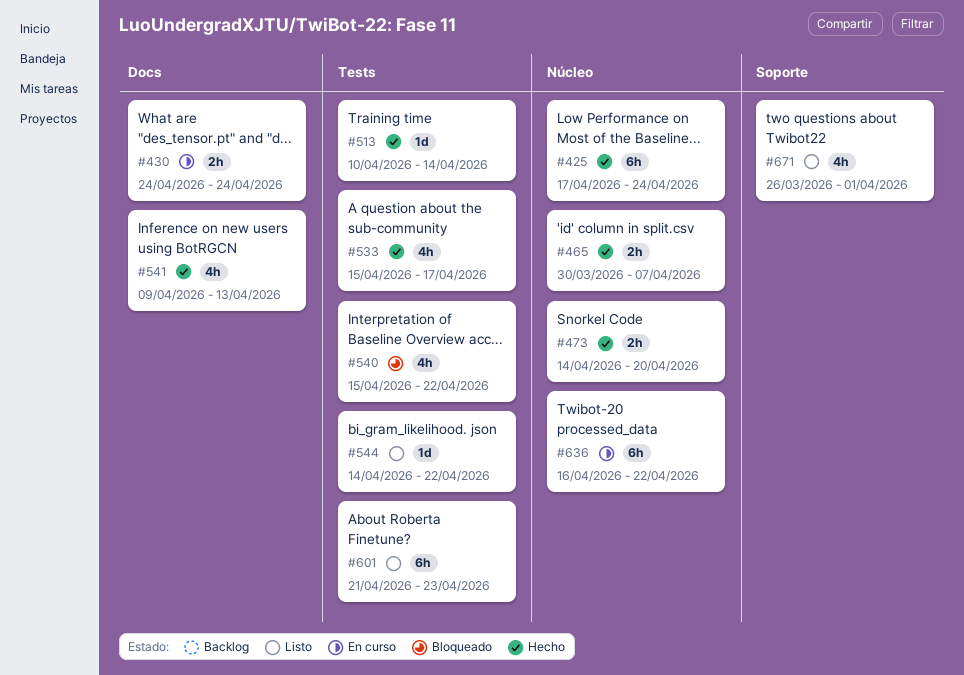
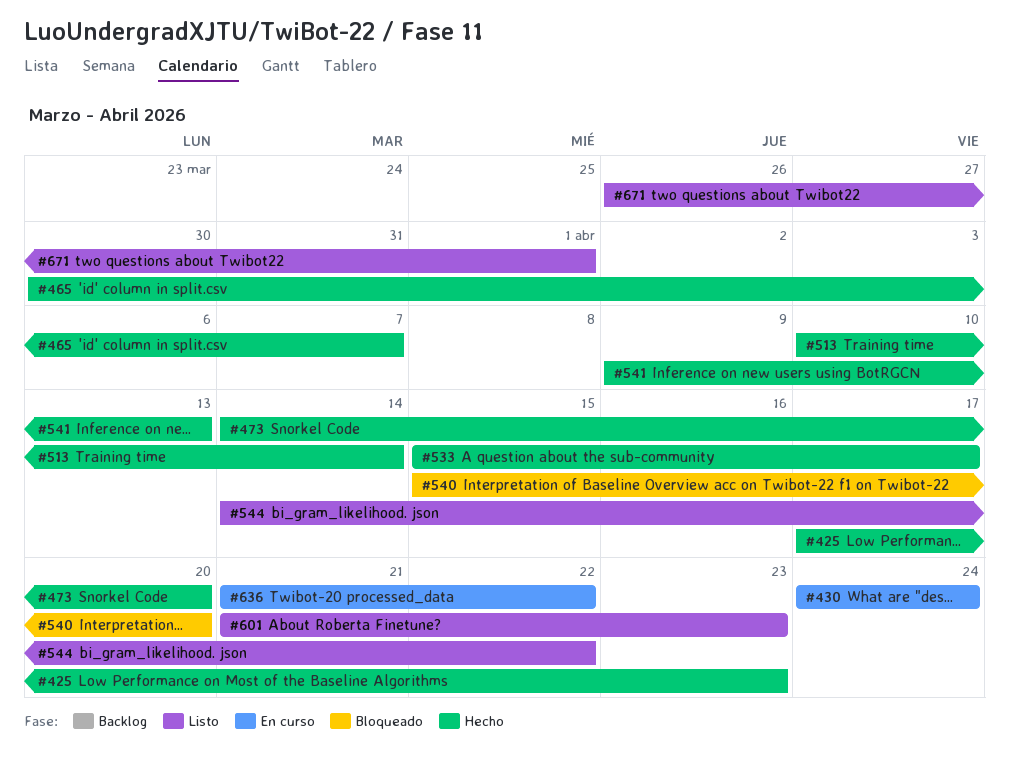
#425, due: Apr 24 -> Apr 23
#540, due: Apr 22 -> Apr 20
#636, start: Apr 16 -> Apr 21

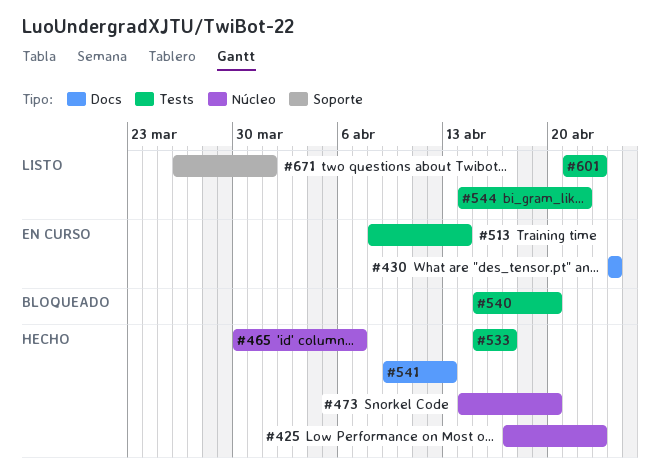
#513, status: Hecho -> En curso
#513, start: Apr 10 -> Apr 8
#636: present -> none

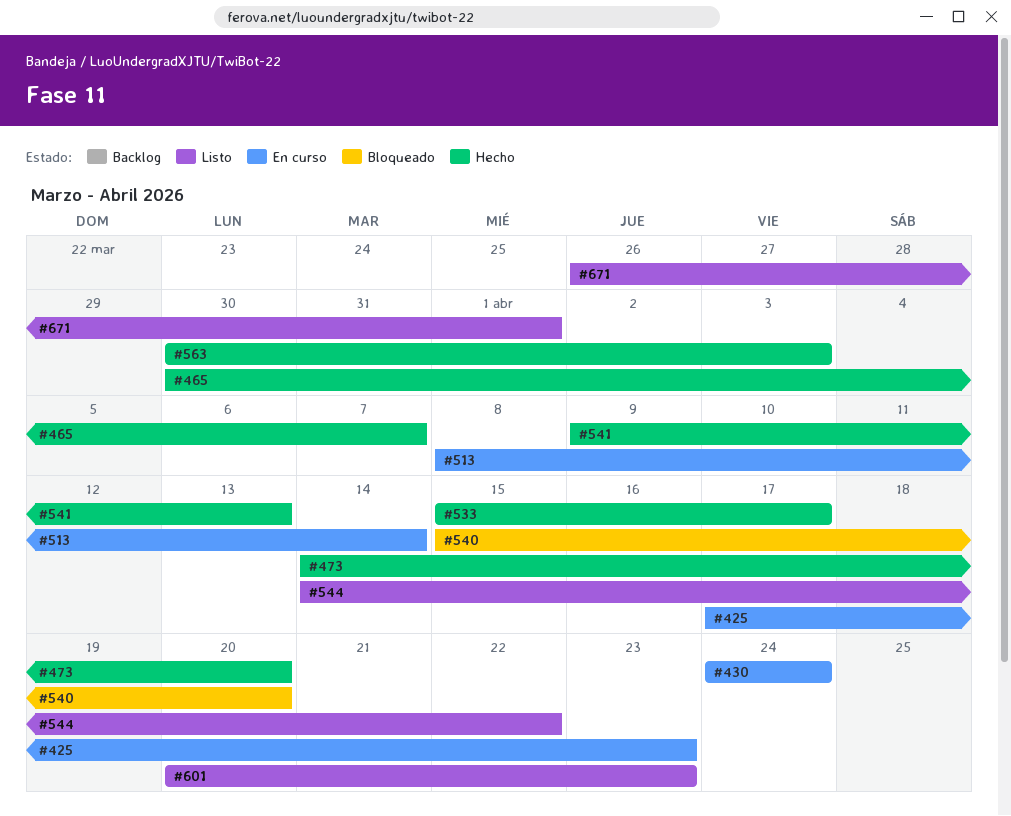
#425, status: Hecho -> En curso
#563: none -> present
#601, start: Apr 21 -> Apr 20

